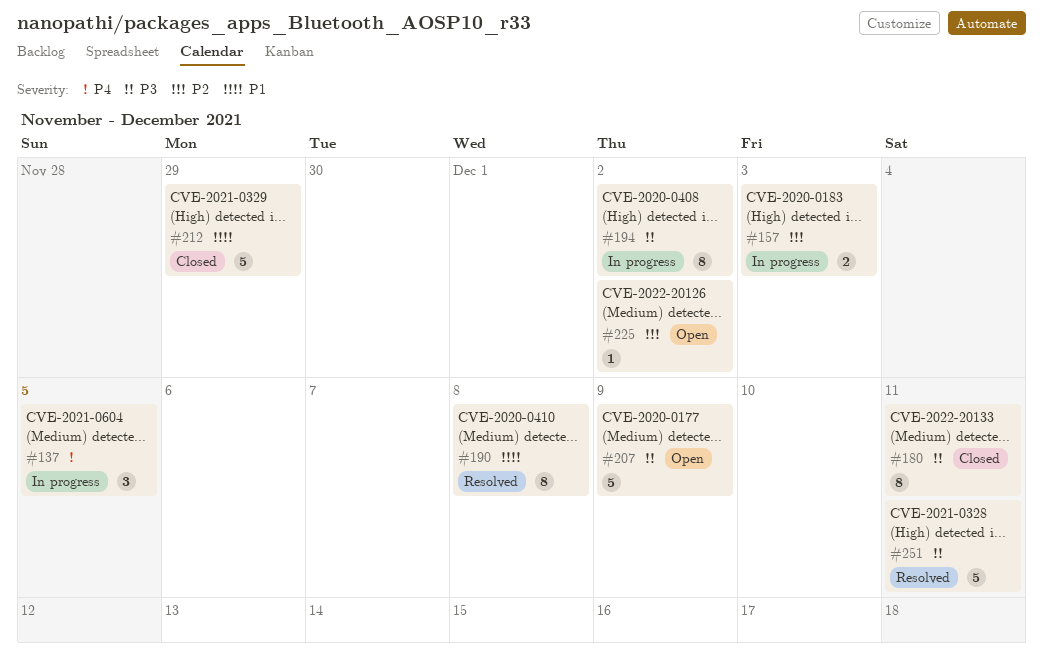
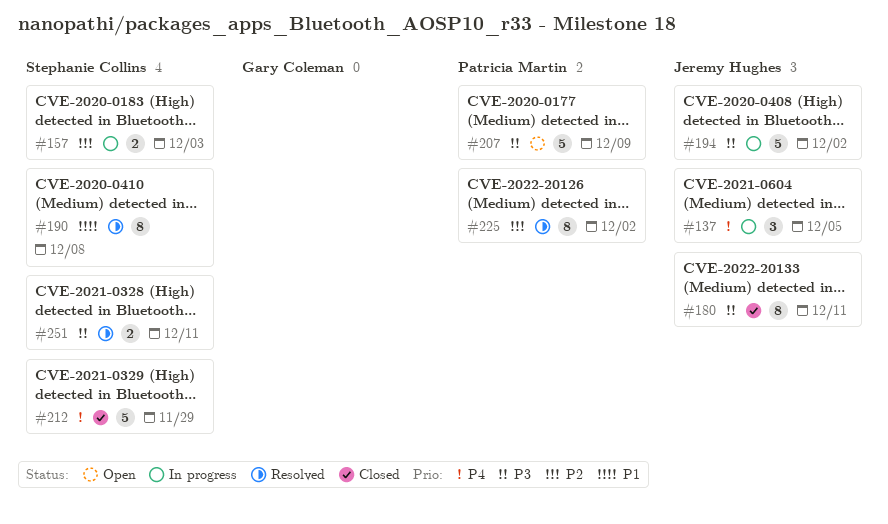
#194, estimate: 8 -> 5
#212, priority: P1 -> P4
#225, status: Open -> Resolved
#225, estimate: 1 -> 8
#251, estimate: 5 -> 2

